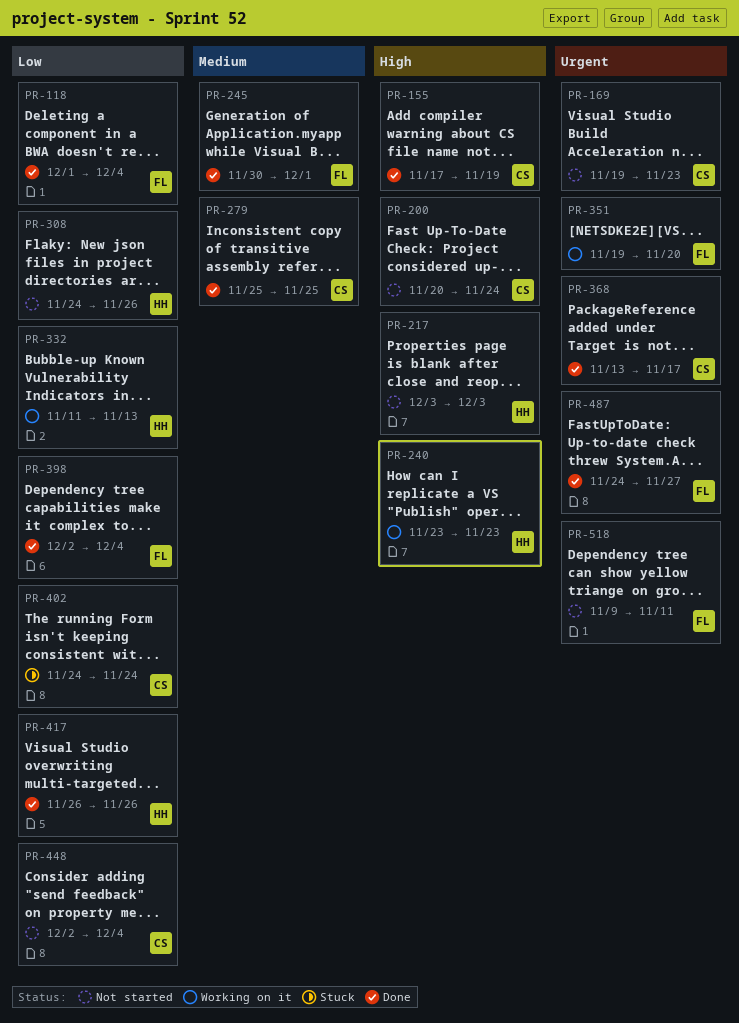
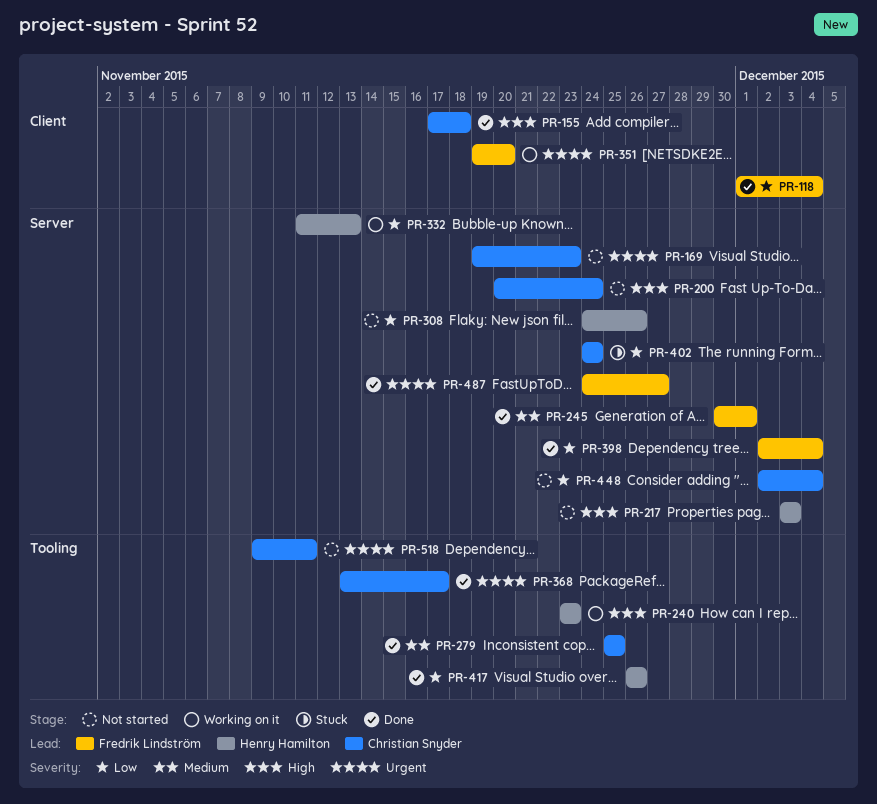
PR-155, due: Nov 19 -> Nov 18
PR-518, owner: Fredrik Lindström -> Christian Snyder

